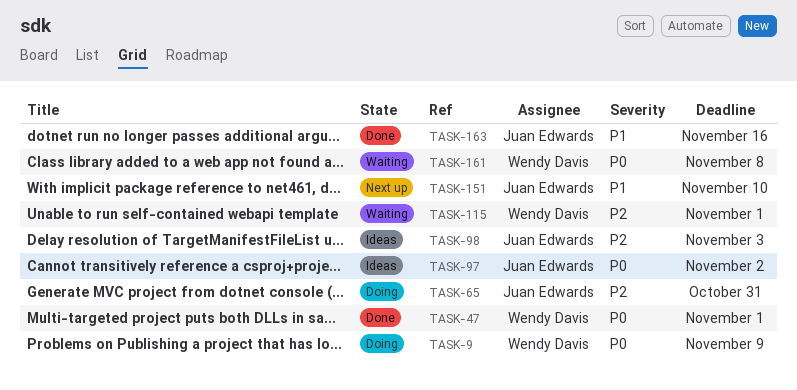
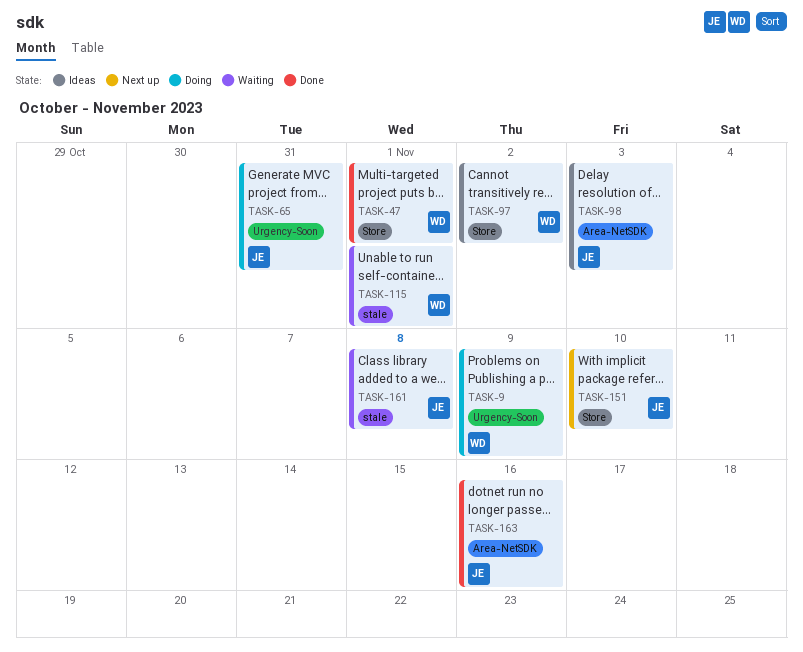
TASK-97, owner: Juan Edwards -> Wendy Davis
TASK-161, owner: Wendy Davis -> Juan Edwards

